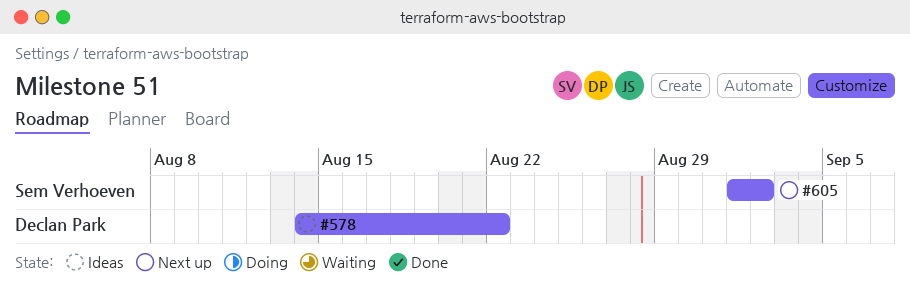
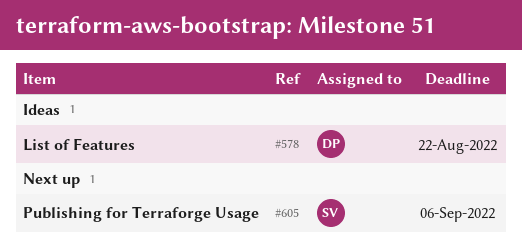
#605, due: Sep 2 -> Sep 6

